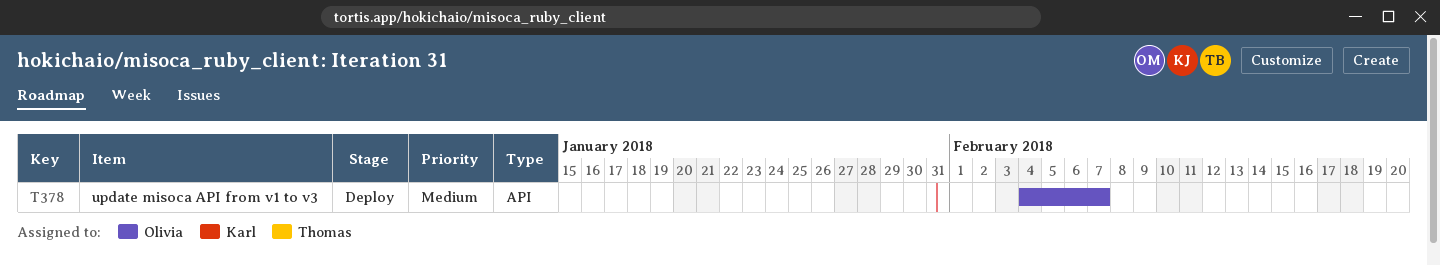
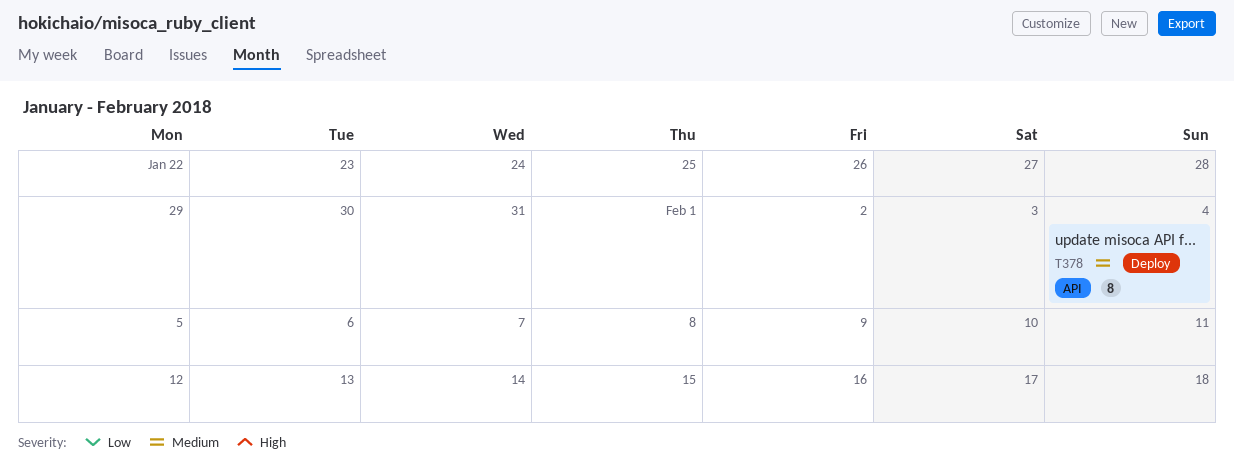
T378, due: Feb 7 -> Feb 4

